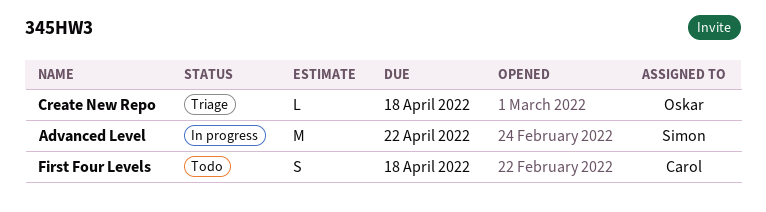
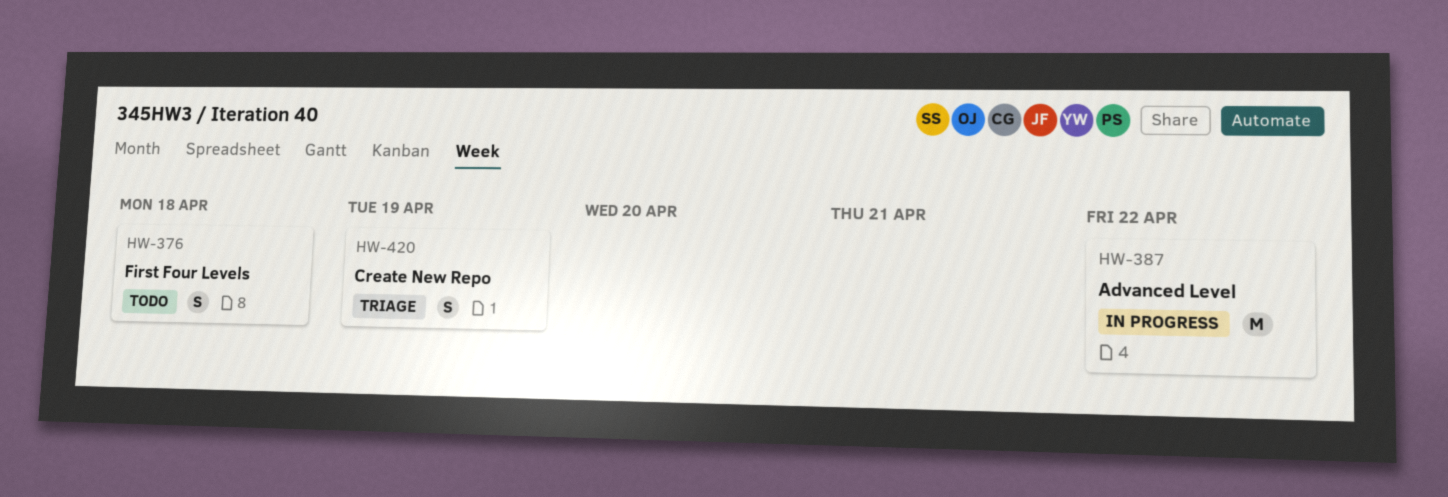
Create New Repo, estimate: L -> S
Create New Repo, due: Apr 18 -> Apr 19

